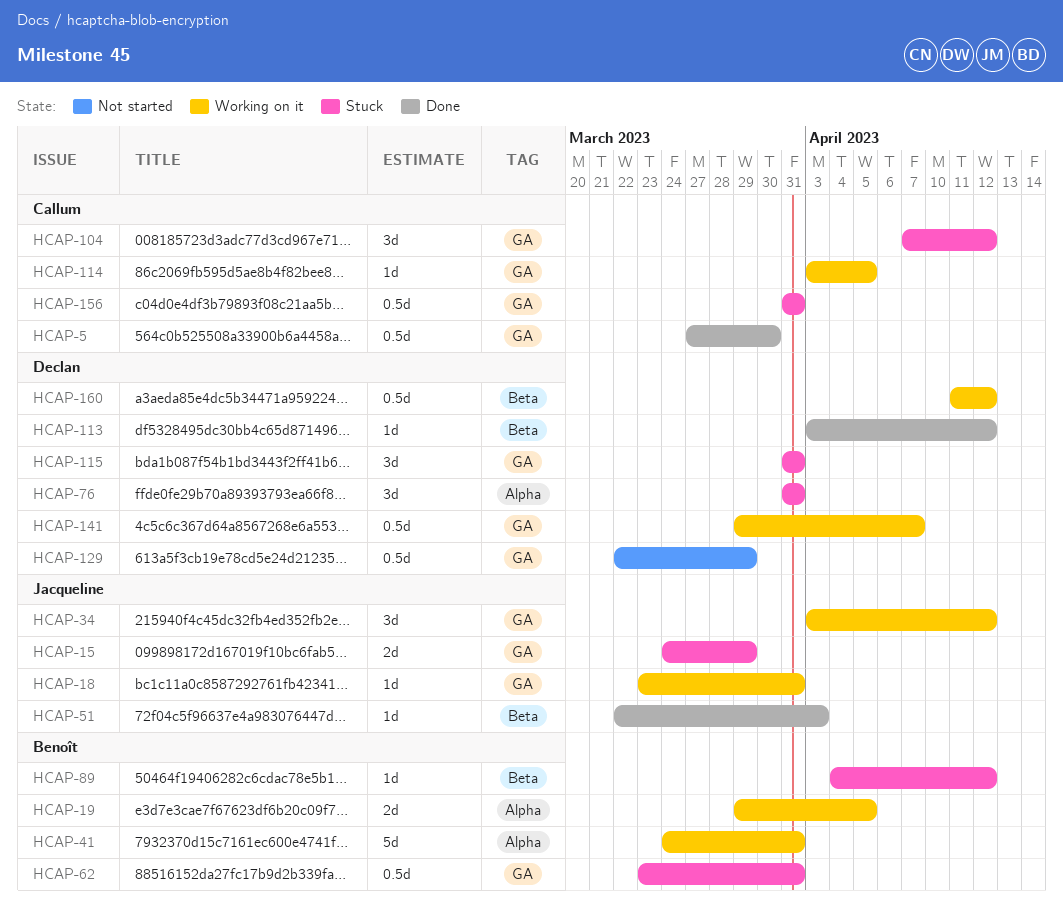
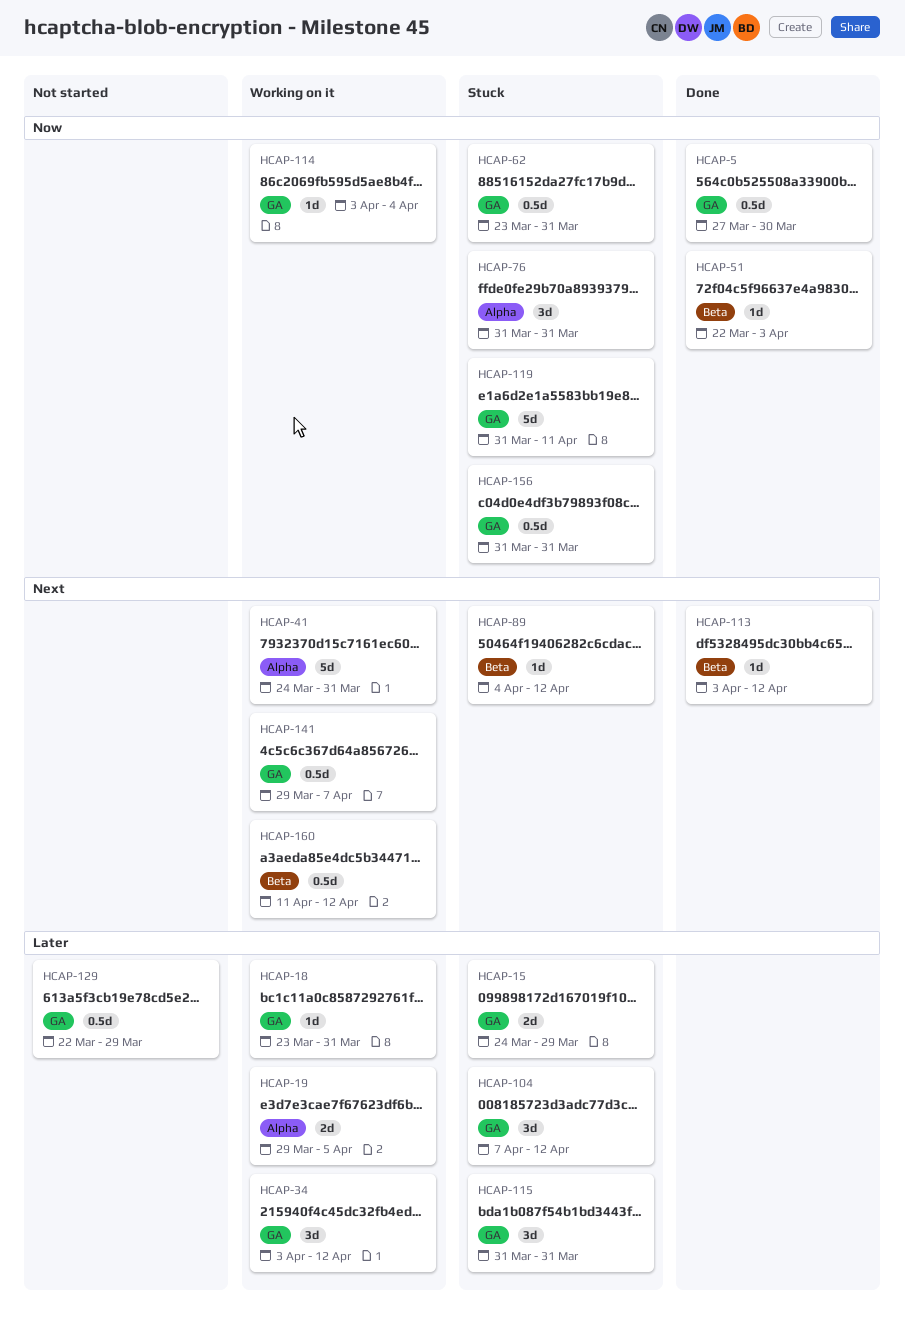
HCAP-114, due: Apr 5 -> Apr 4
HCAP-119: none -> present

